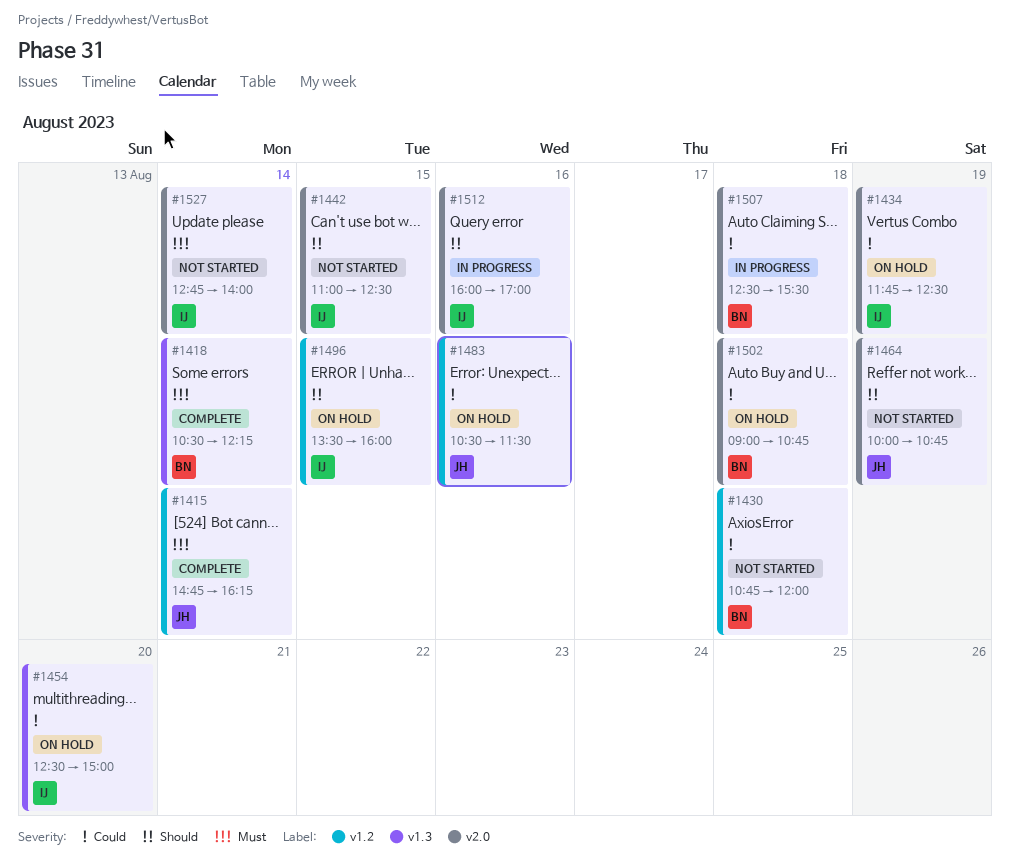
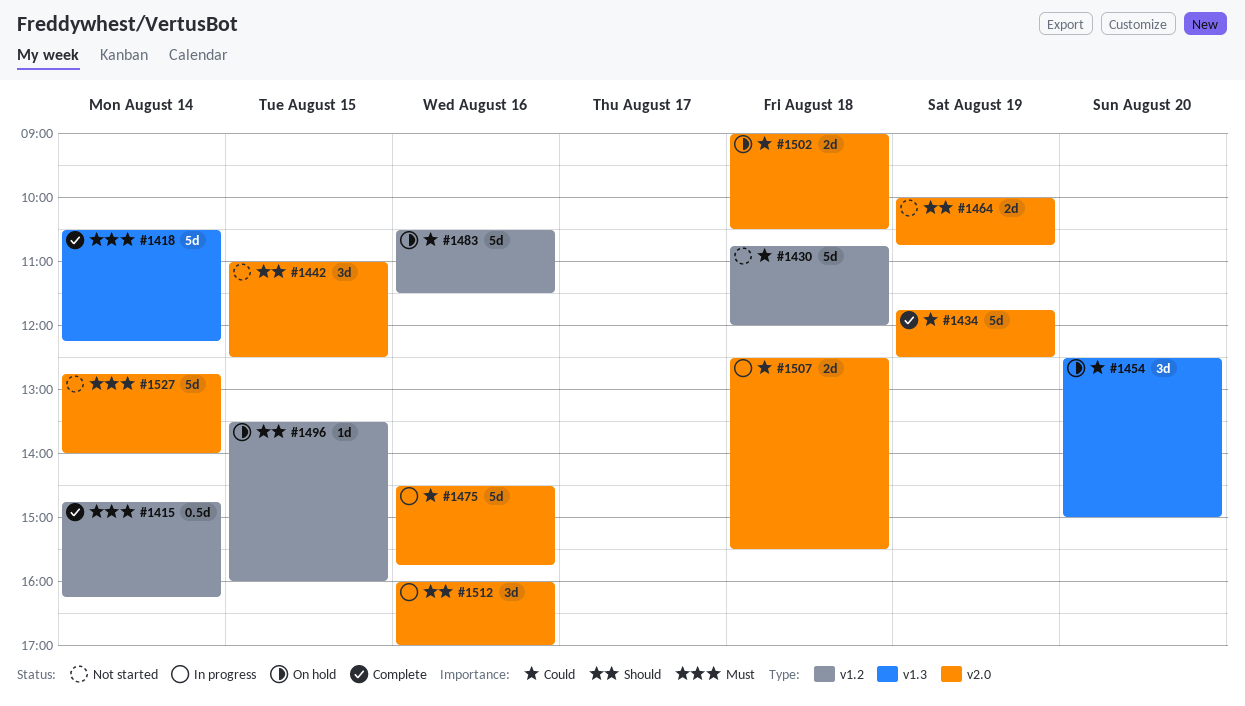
#1434, status: On hold -> Complete
#1475: none -> present
#1502, ends: 10:45 -> 10:30

